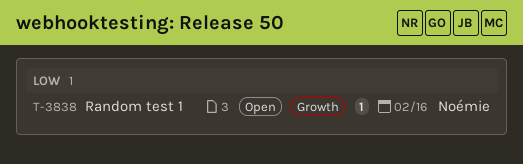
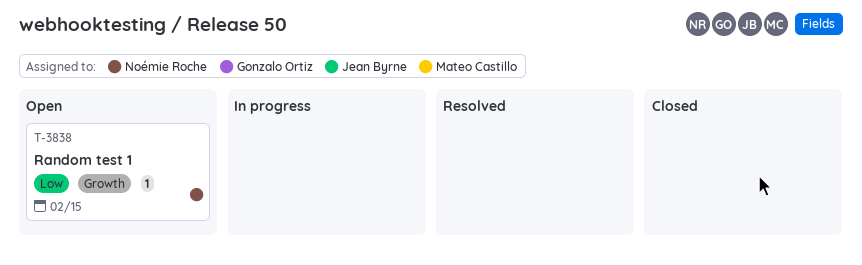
T-3838, due: Feb 16 -> Feb 15

